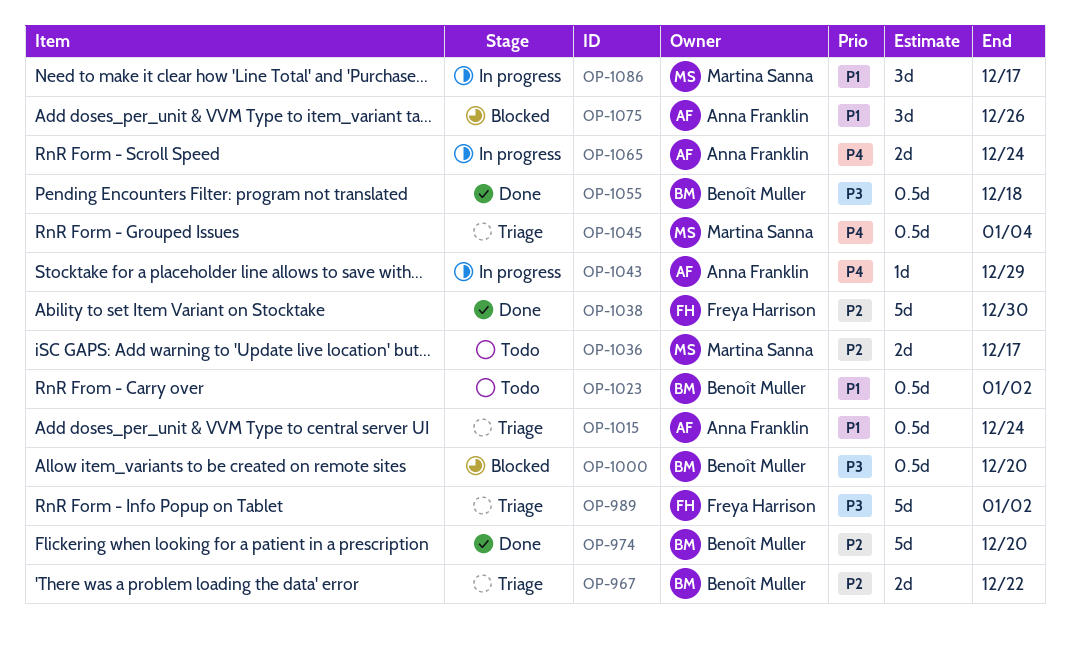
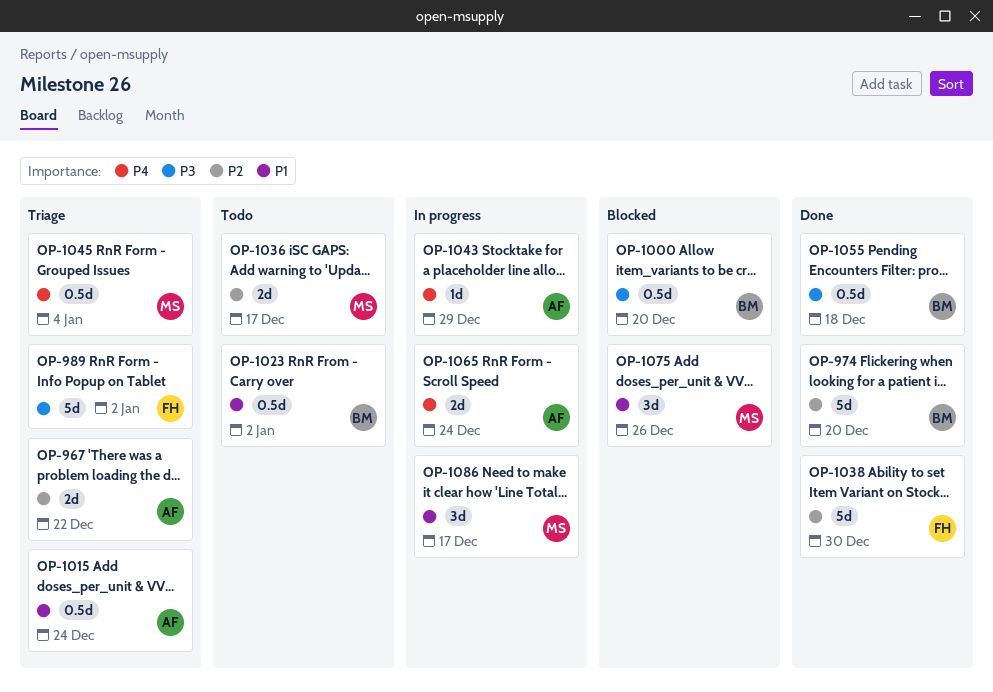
OP-967, owner: Benoît Muller -> Anna Franklin
OP-1075, owner: Anna Franklin -> Martina Sanna

